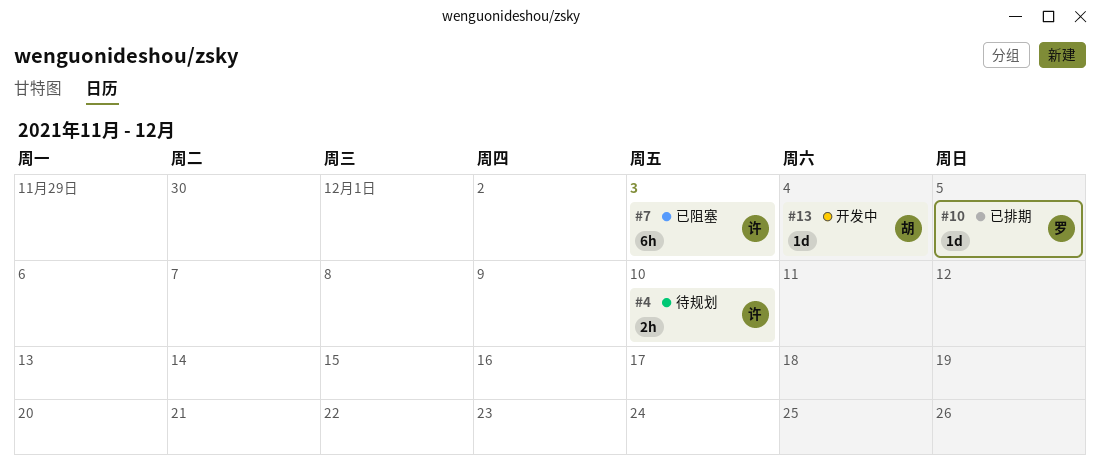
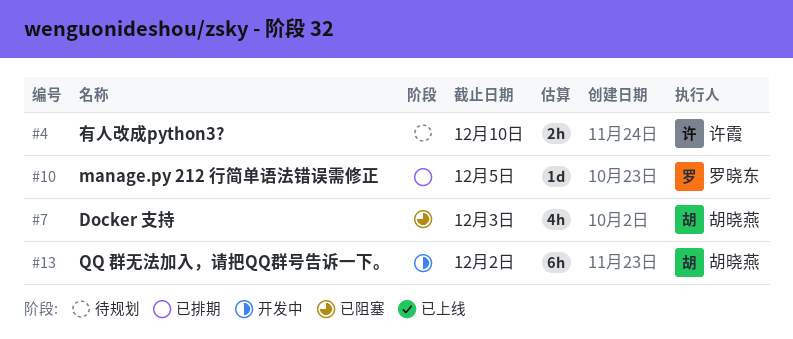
#7, owner: 许霞 -> 胡晓燕
#7, estimate: 6h -> 4h
#13, estimate: 1d -> 6h
#13, due: Dec 4 -> Dec 2

